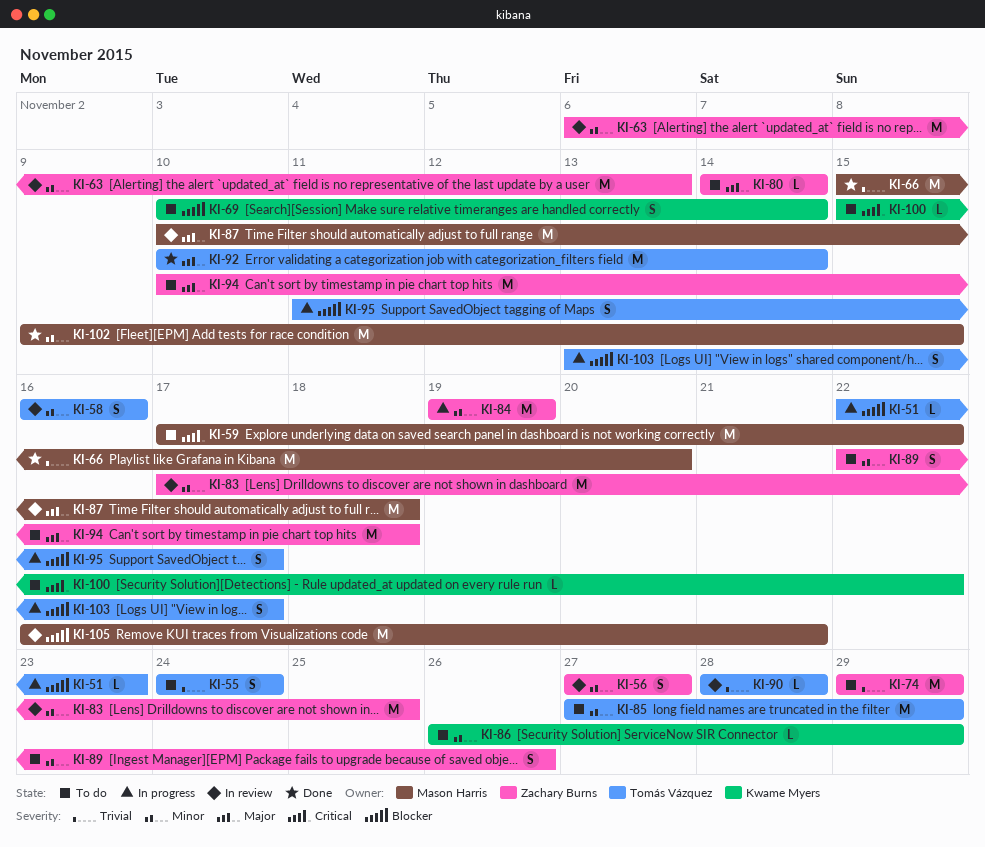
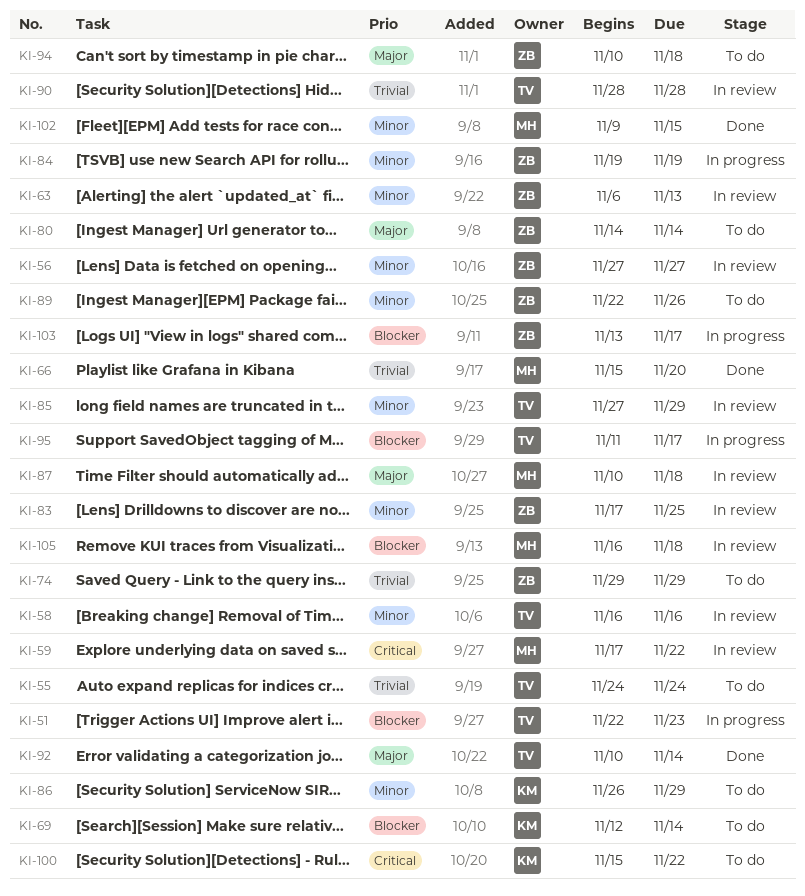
KI-59, status: To do -> In review
KI-69, start: Nov 10 -> Nov 12
KI-85, status: To do -> In review
KI-103, owner: Tomás Vázquez -> Zachary Burns
KI-105, due: Nov 21 -> Nov 18

